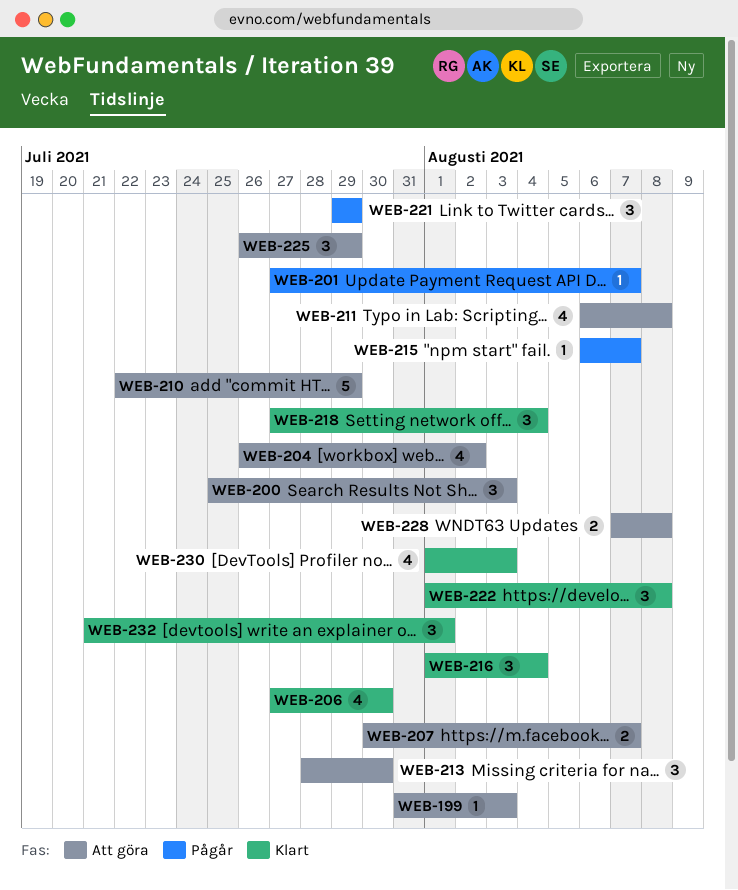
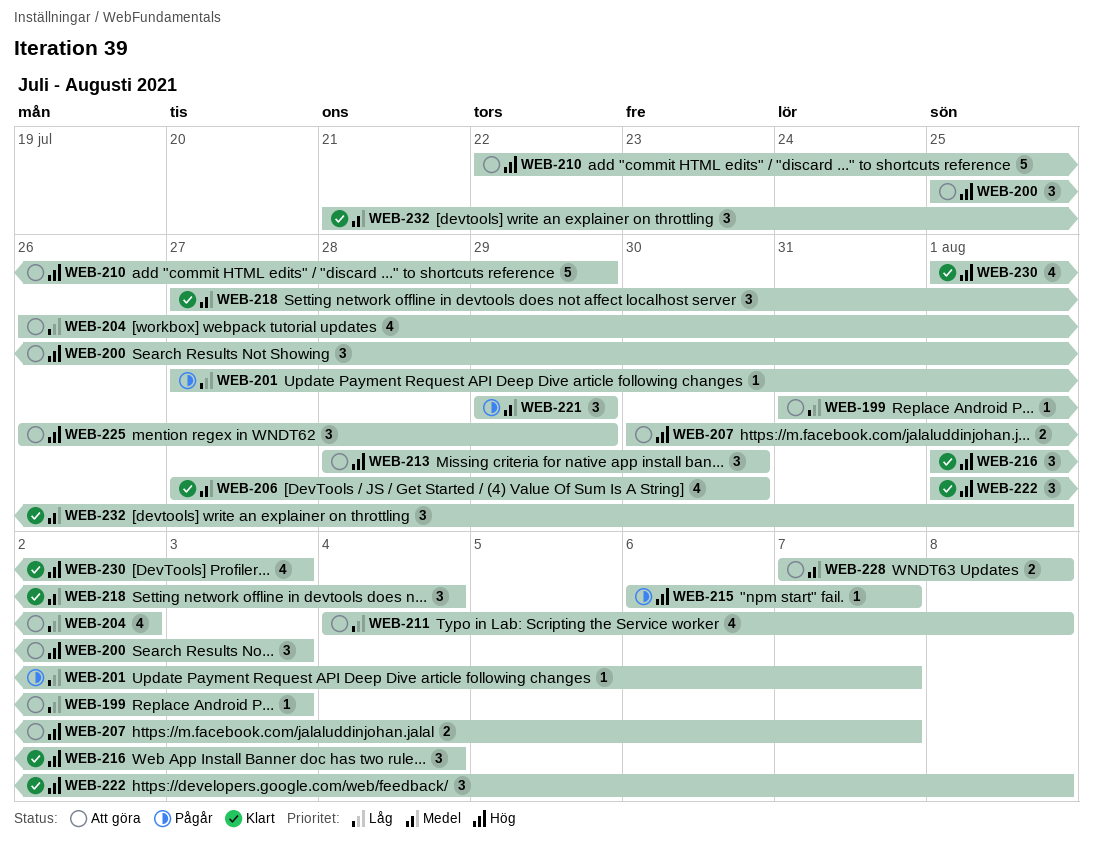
WEB-211, start: Aug 6 -> Aug 4

